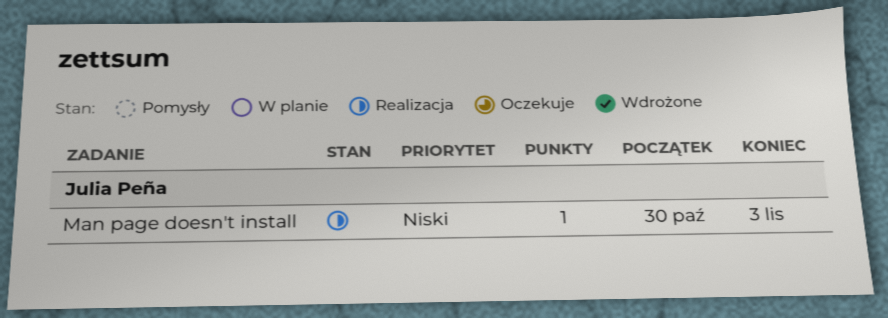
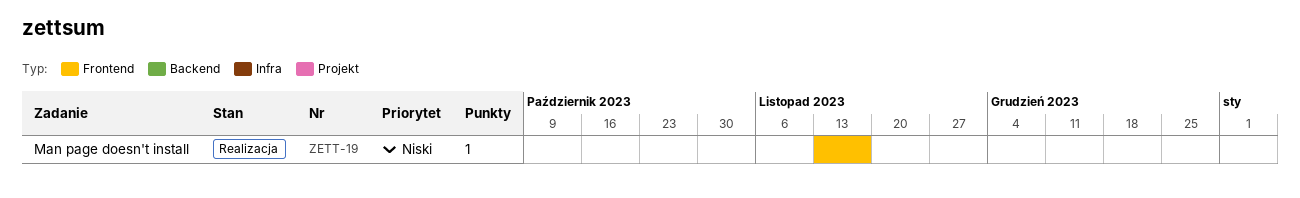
Man page doesn't install, start: Oct 30 -> Nov 13
Man page doesn't install, due: Nov 3 -> Nov 17

